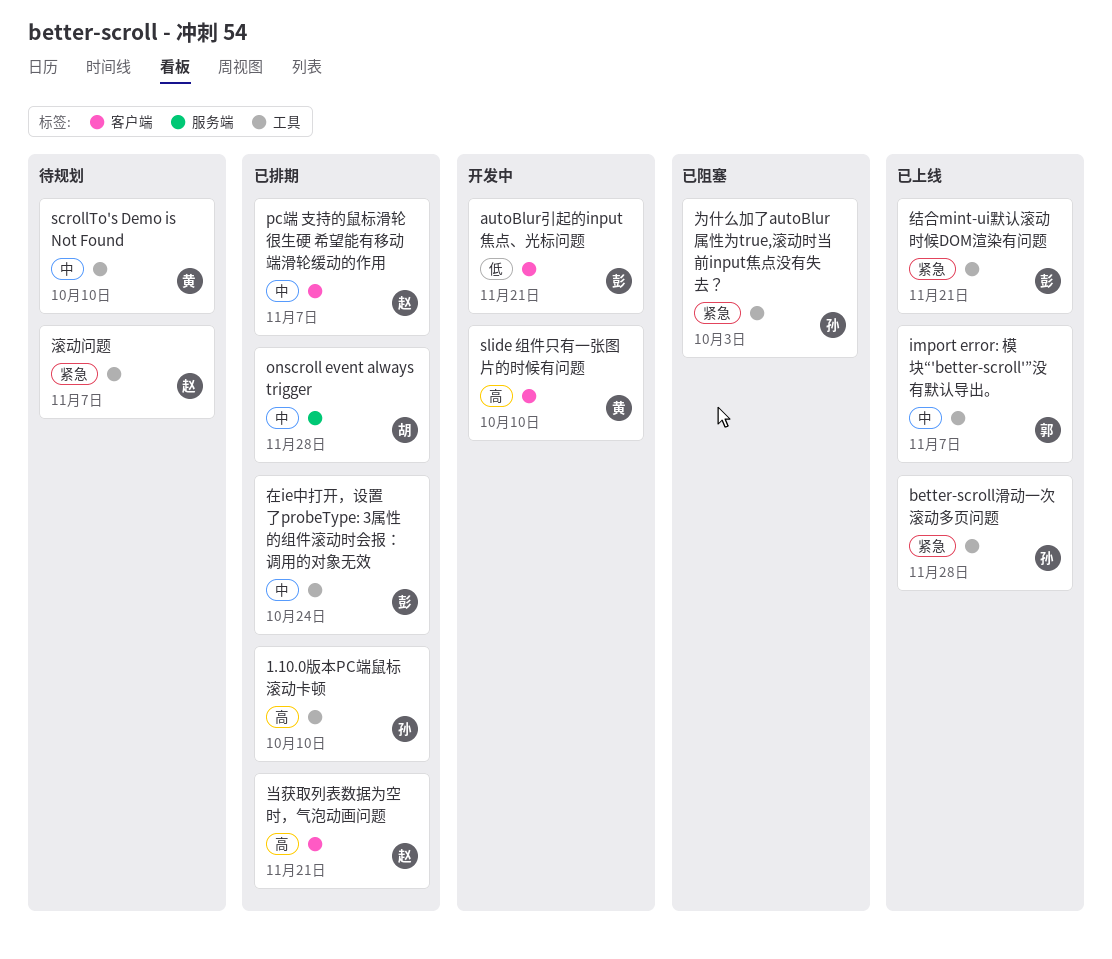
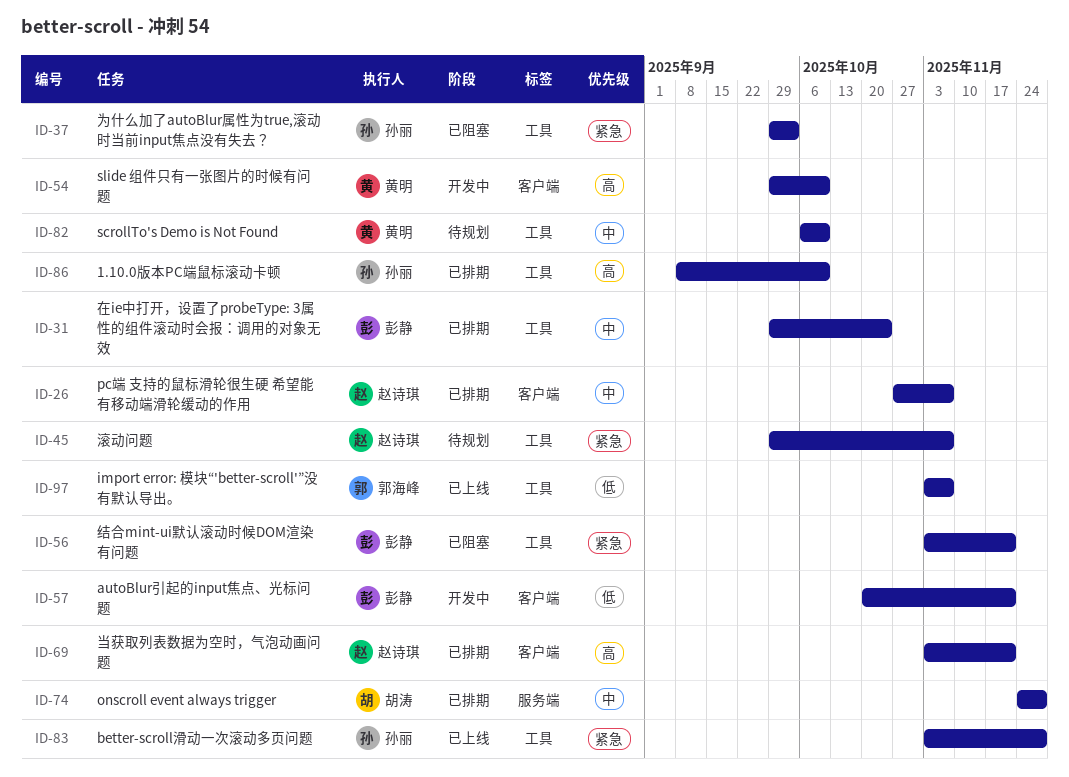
import error: 模块“'better-scroll'”没有默认导出。, priority: 中 -> 低
结合mint-ui默认滚动时候DOM渲染有问题, status: 已上线 -> 已阻塞

